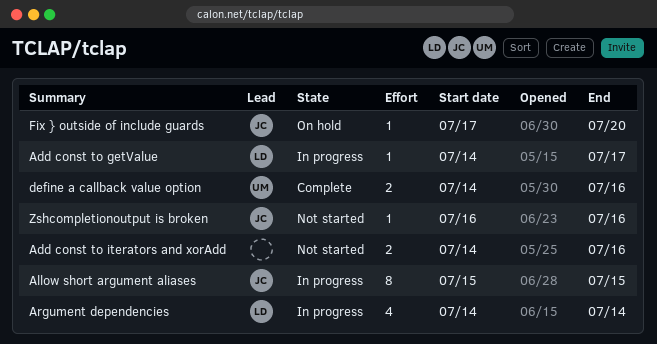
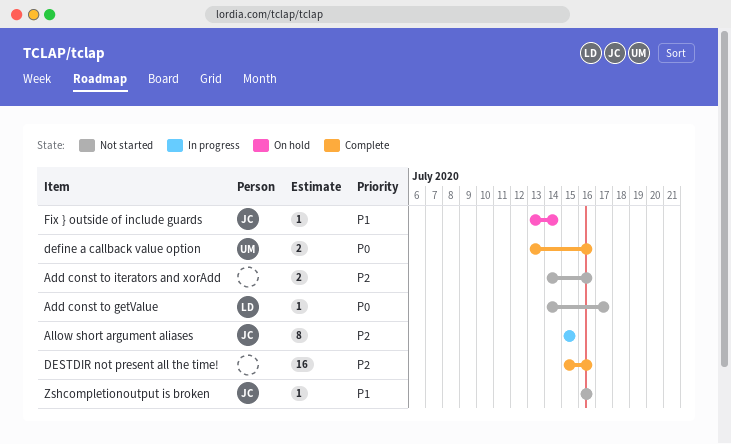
Add const to getValue, status: In progress -> Not started
Argument dependencies: present -> none
define a callback value option, start: Jul 14 -> Jul 13
DESTDIR not present all the time!: none -> present
Fix } outside of include guards, start: Jul 17 -> Jul 13
Fix } outside of include guards, due: Jul 20 -> Jul 14

